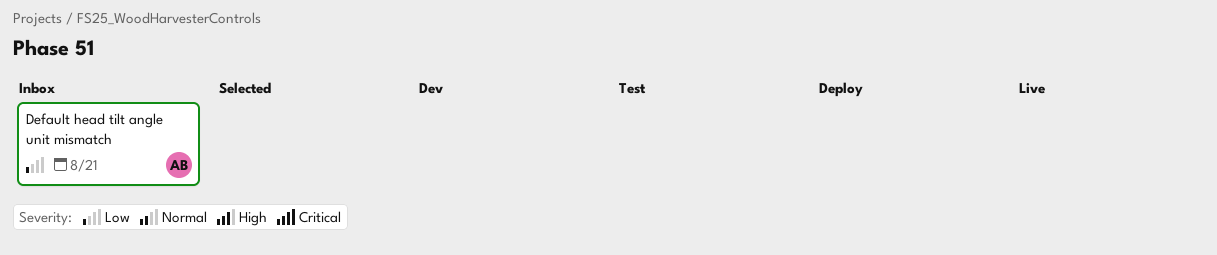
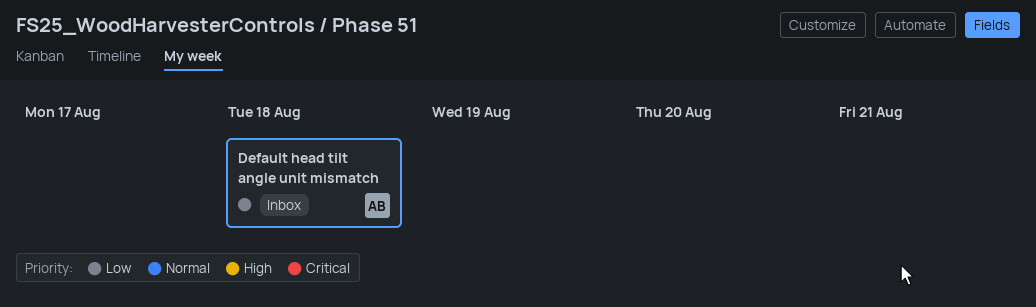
Default head tilt angle unit mismatch, due: Aug 21 -> Aug 18

